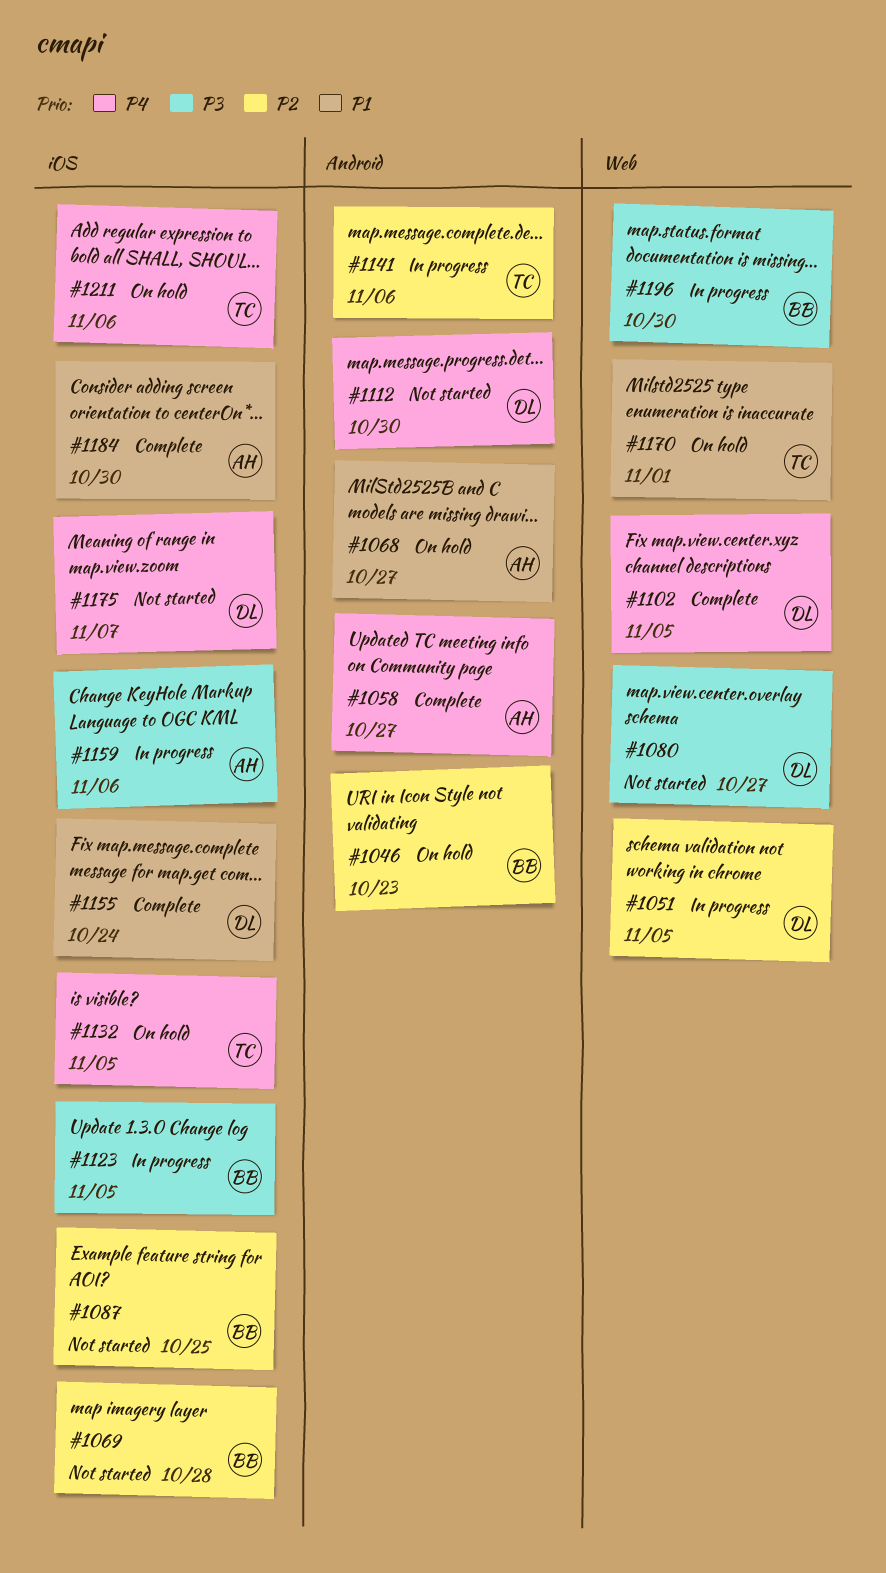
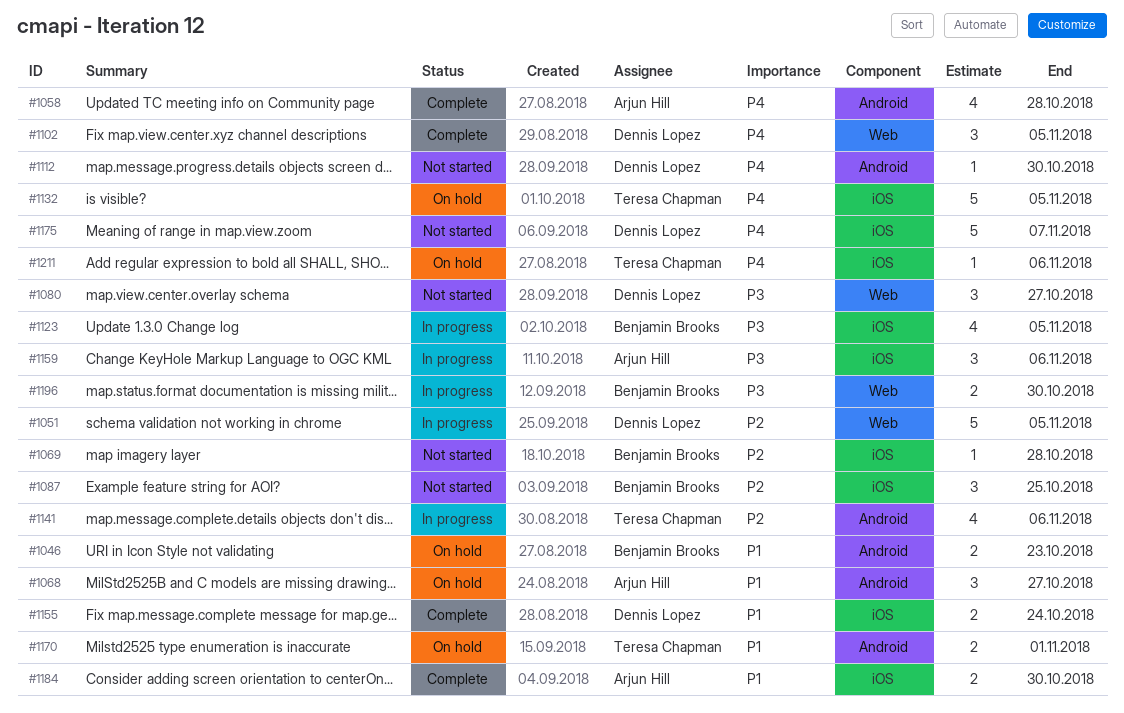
#1046, priority: P2 -> P1
#1058, due: Oct 27 -> Oct 28
#1170, label: Web -> Android

